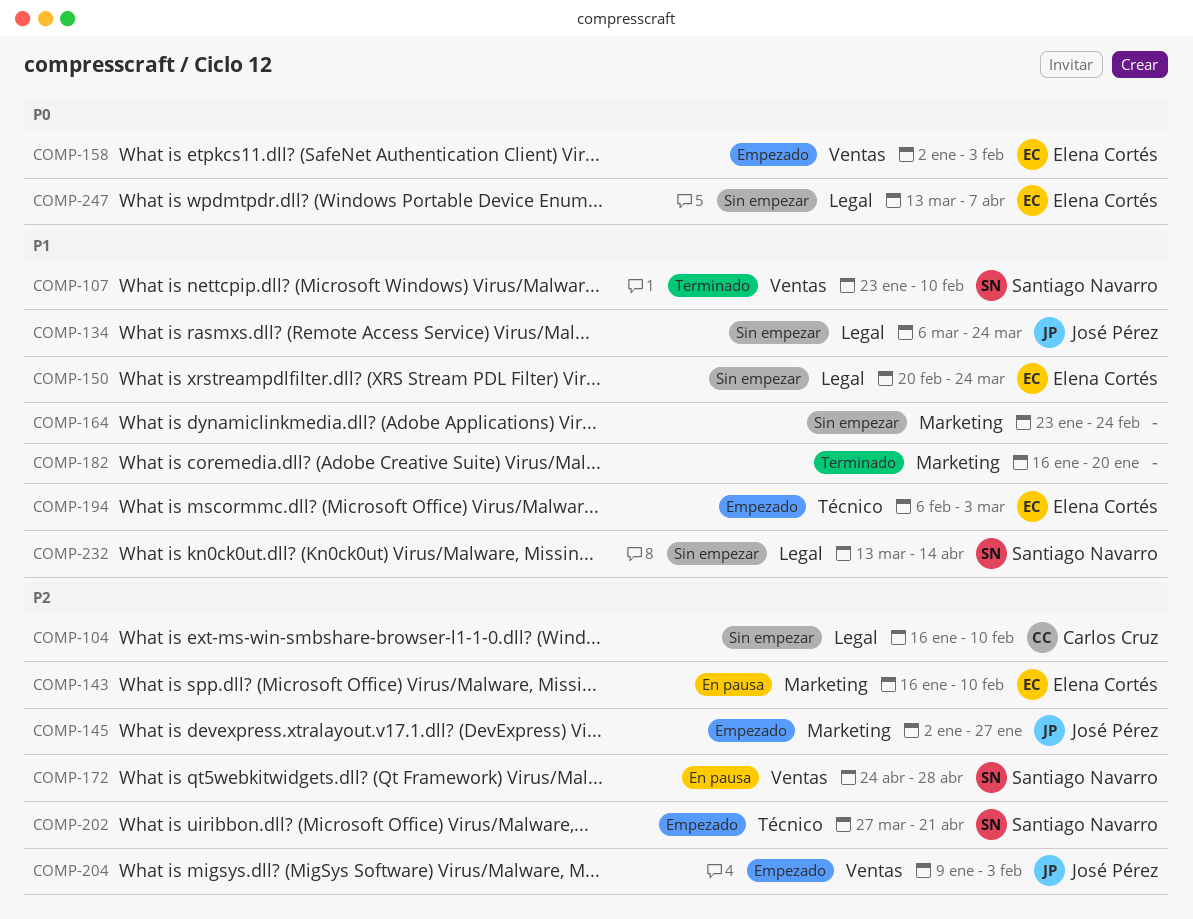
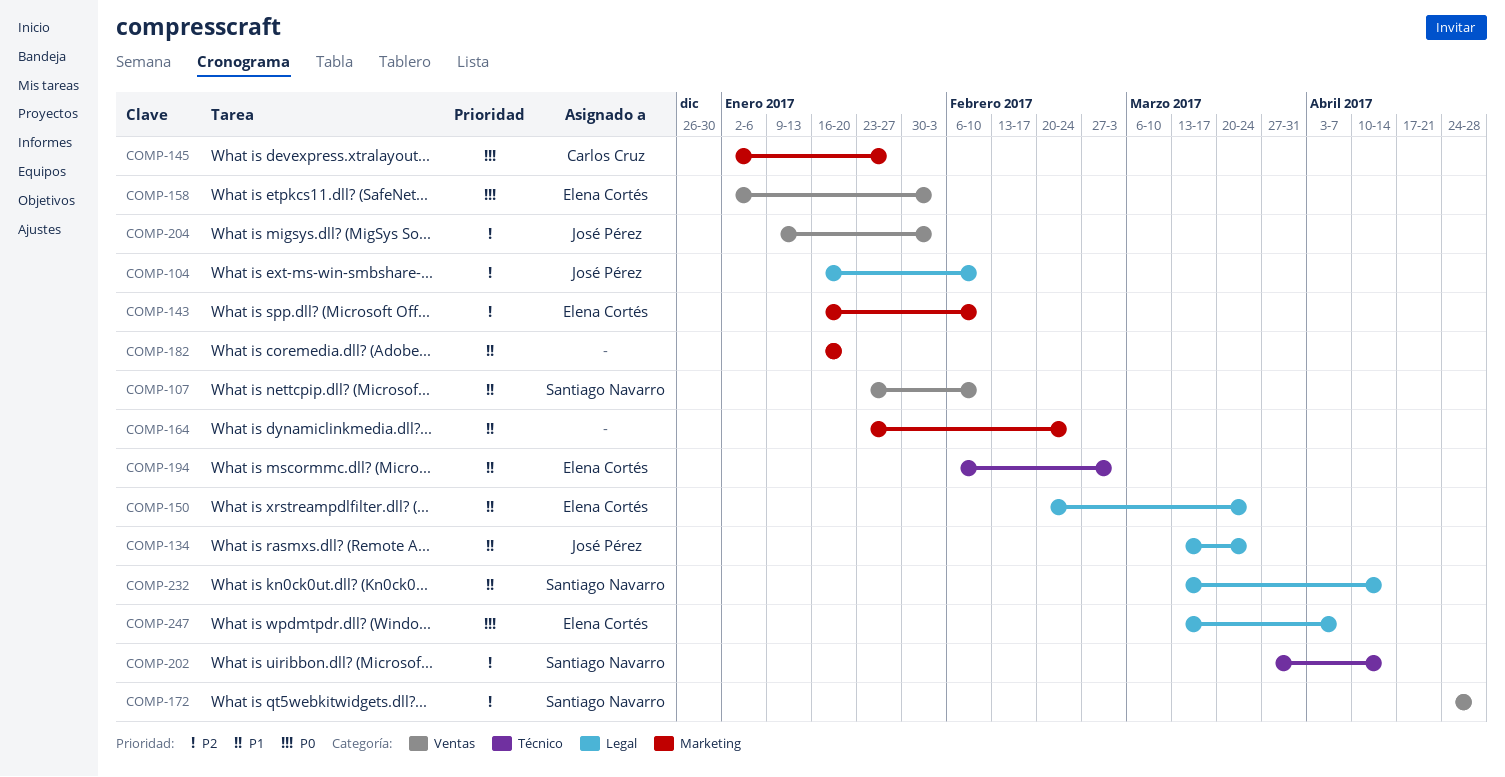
COMP-104, owner: Carlos Cruz -> José Pérez
COMP-134, start: Mar 6 -> Mar 13
COMP-145, owner: José Pérez -> Carlos Cruz
COMP-145, priority: P2 -> P0
COMP-202, due: Apr 21 -> Apr 14

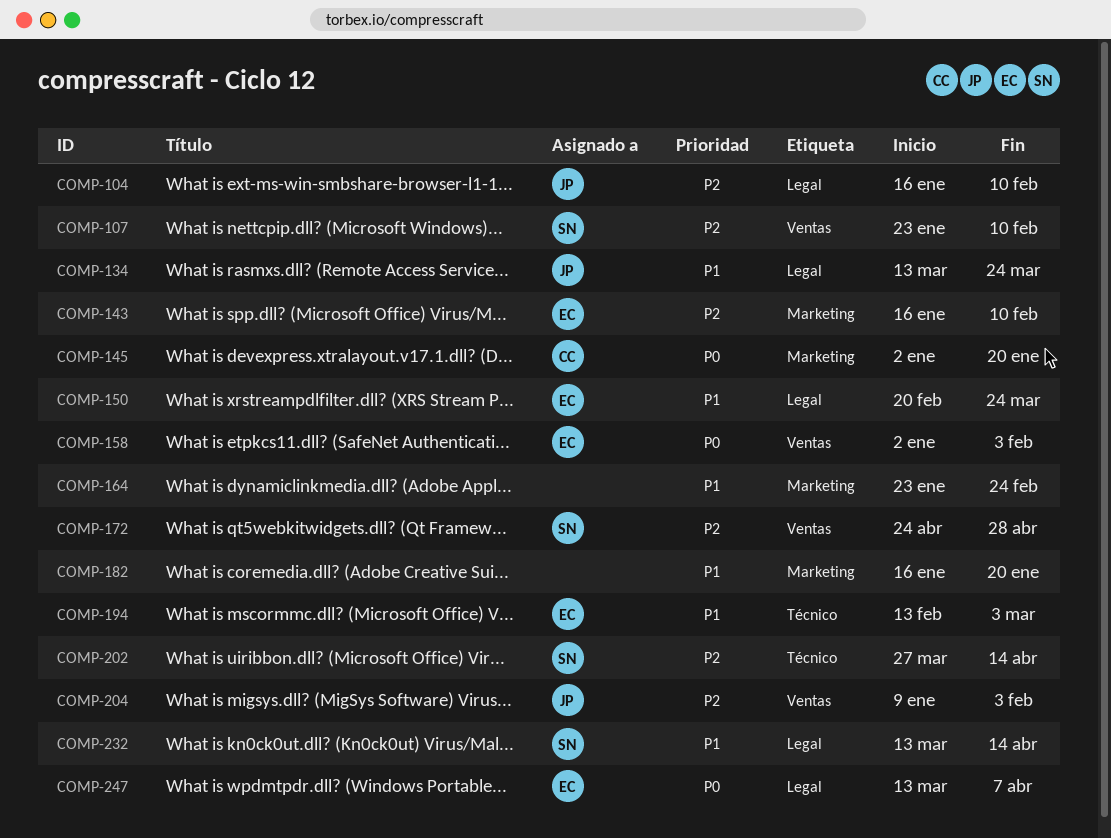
COMP-107, priority: P1 -> P2
COMP-145, due: Jan 27 -> Jan 20
COMP-194, start: Feb 6 -> Feb 13

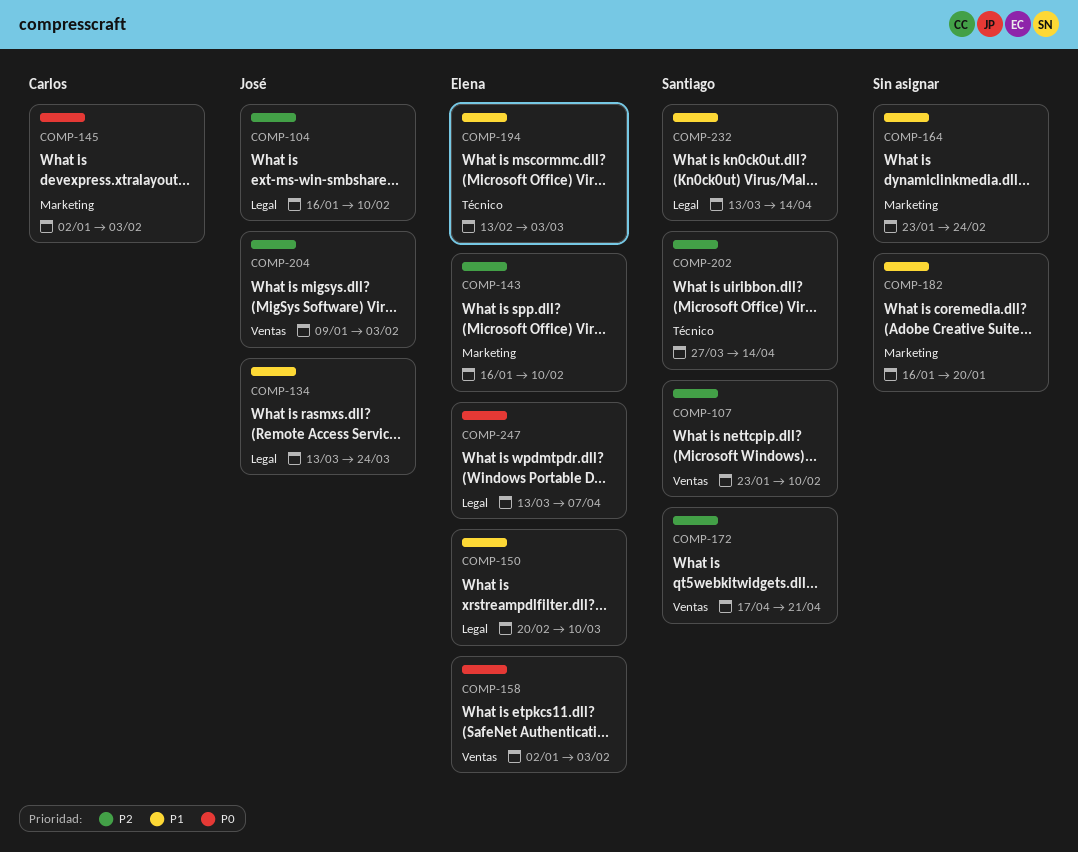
COMP-145, due: Jan 20 -> Feb 3
COMP-150, due: Mar 24 -> Mar 10
COMP-172, start: Apr 24 -> Apr 17
COMP-172, due: Apr 28 -> Apr 21

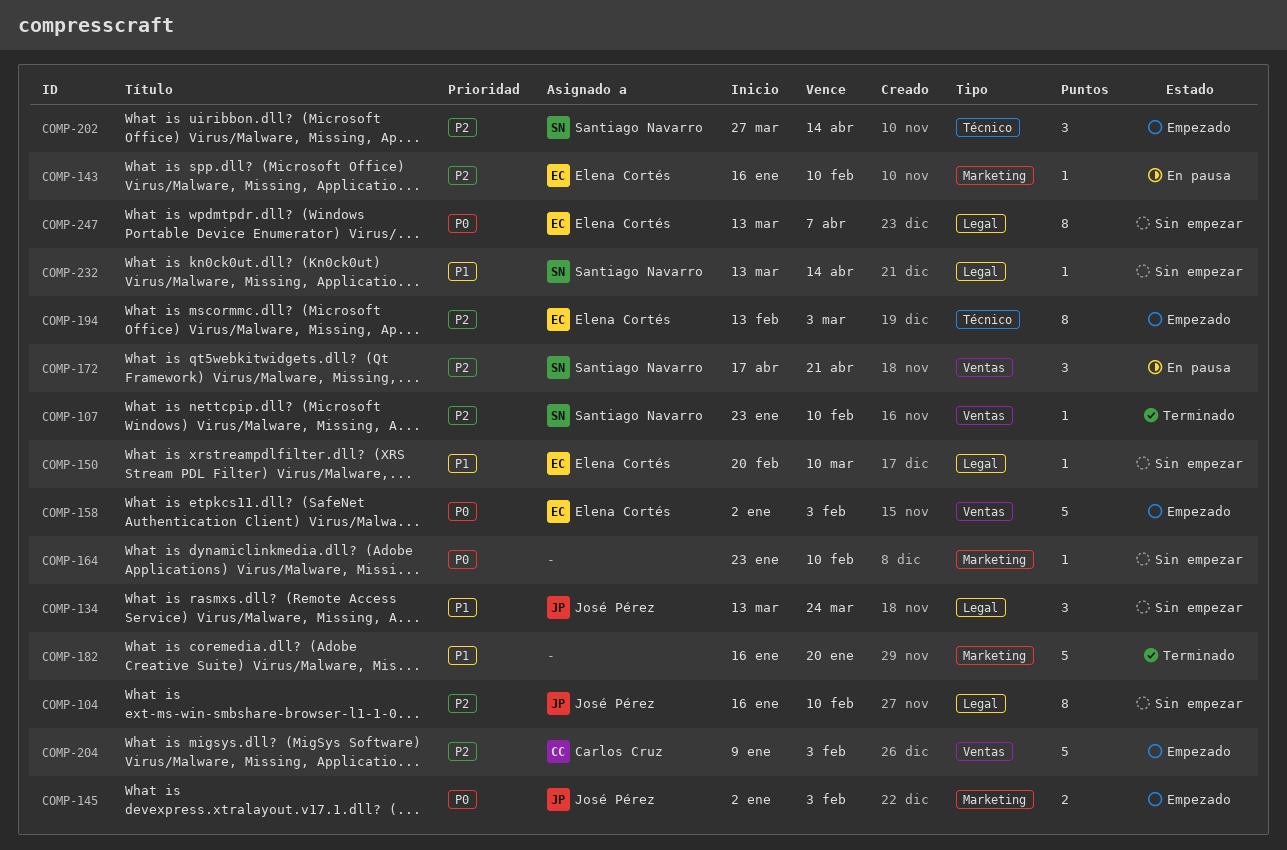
COMP-145, owner: Carlos Cruz -> José Pérez
COMP-164, priority: P1 -> P0
COMP-164, due: Feb 24 -> Feb 10
COMP-194, priority: P1 -> P2
COMP-204, owner: José Pérez -> Carlos Cruz

